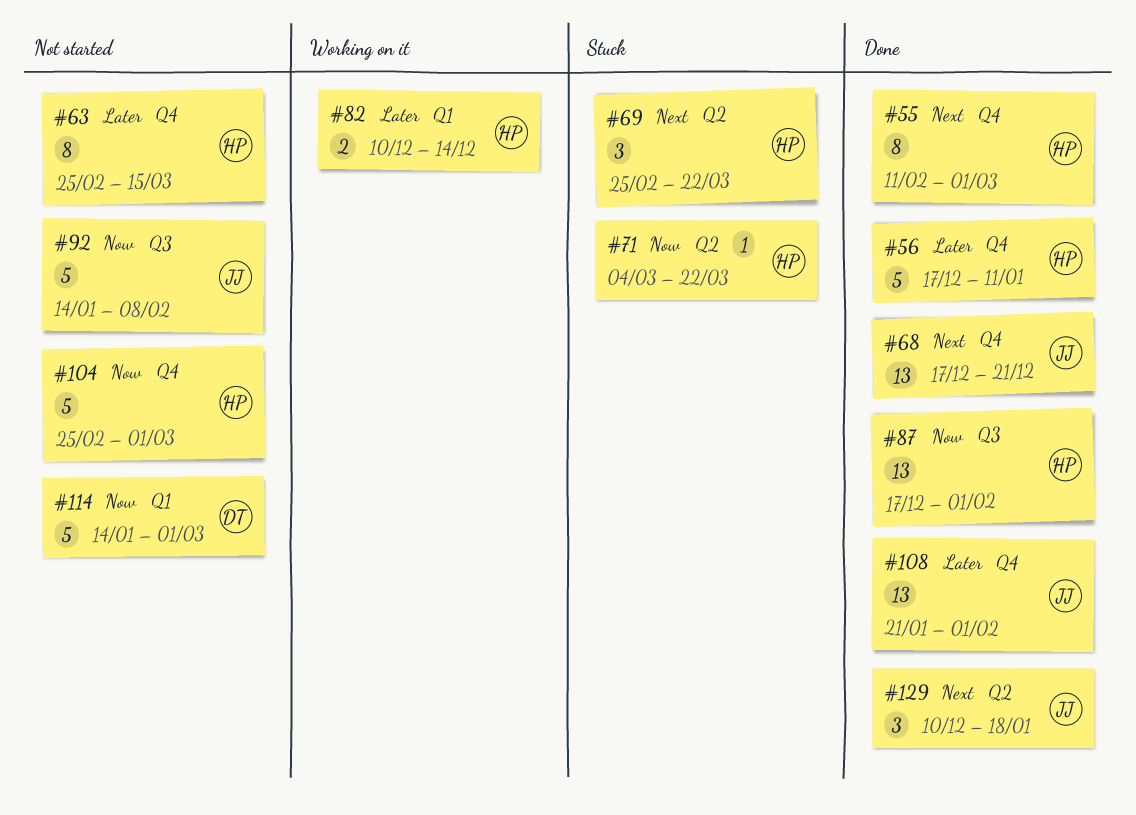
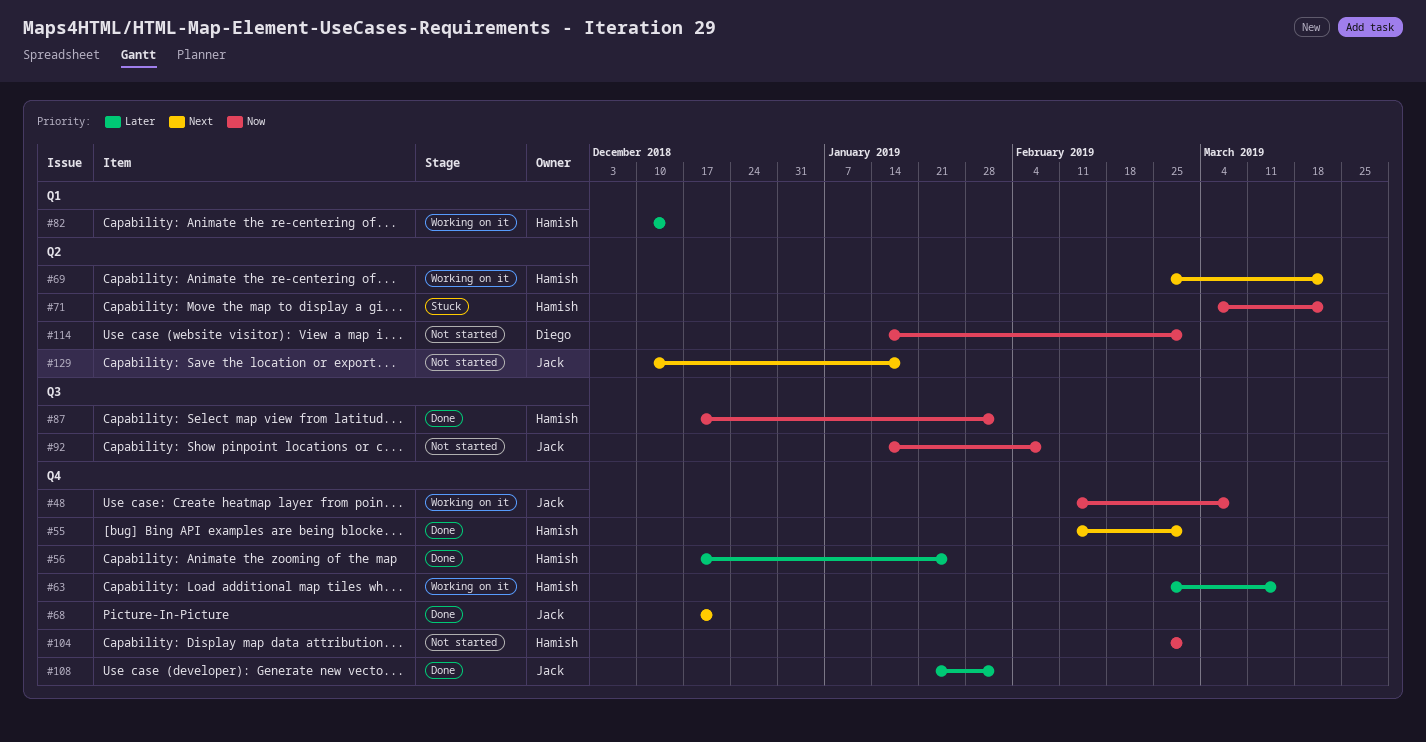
#48: none -> present
#56, due: Jan 11 -> Jan 25
#63, status: Not started -> Working on it
#69, status: Stuck -> Working on it
#114, label: Q1 -> Q2
#129, status: Done -> Not started

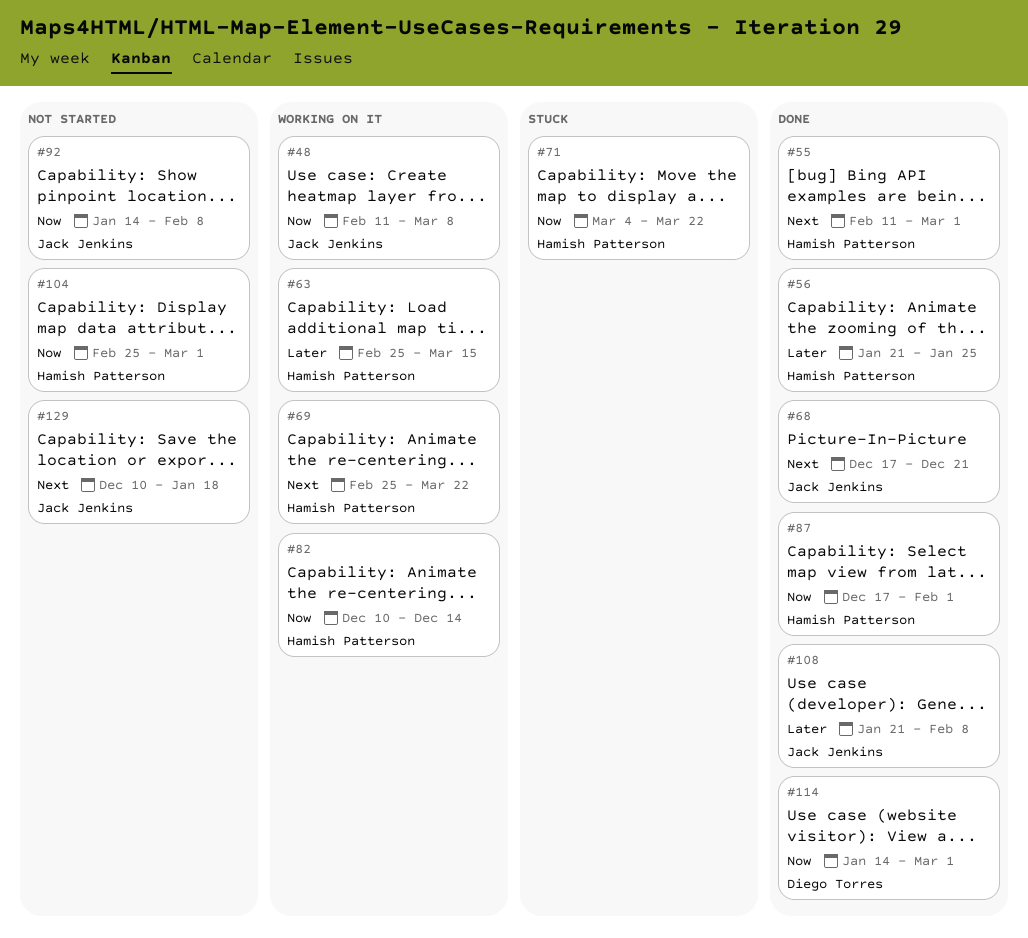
#56, start: Dec 17 -> Jan 21
#82, priority: Later -> Now
#108, due: Feb 1 -> Feb 8
#114, status: Not started -> Done

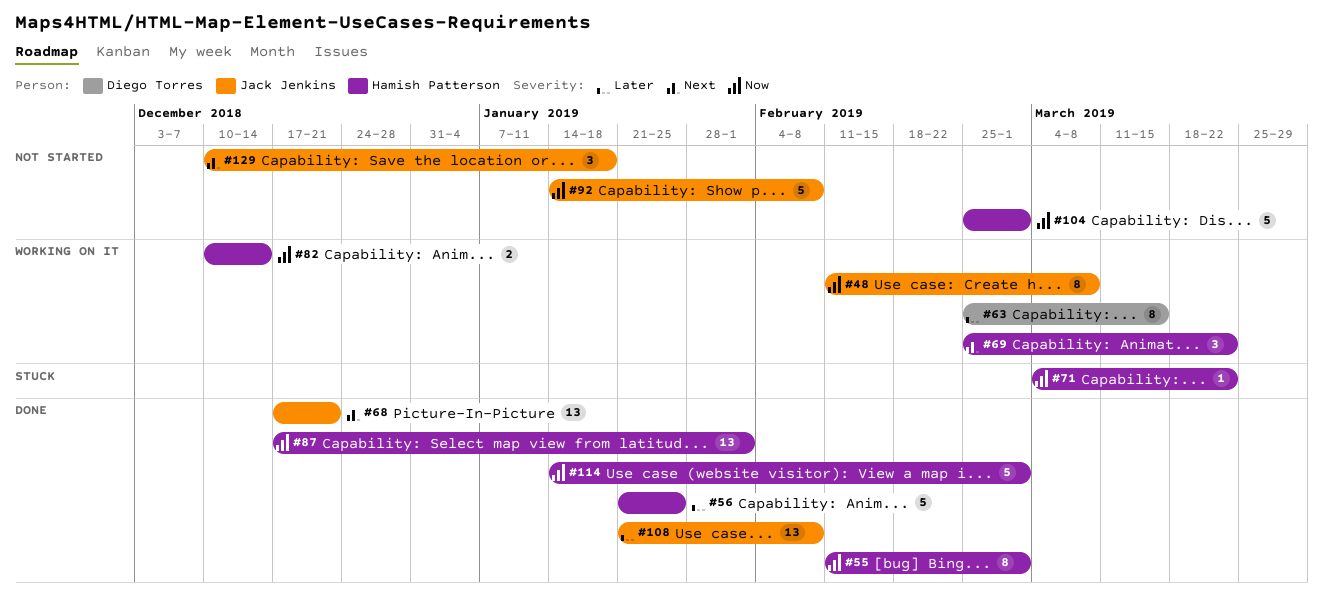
#55, priority: Next -> Now
#63, owner: Hamish Patterson -> Diego Torres
#114, owner: Diego Torres -> Hamish Patterson

